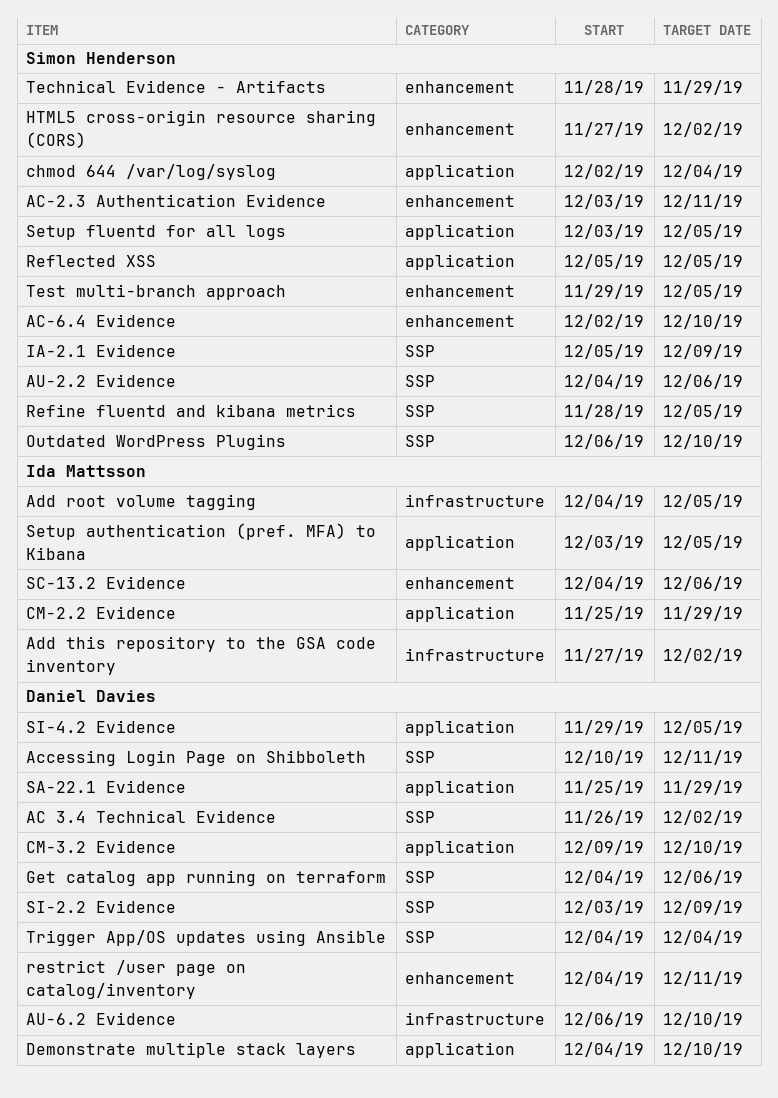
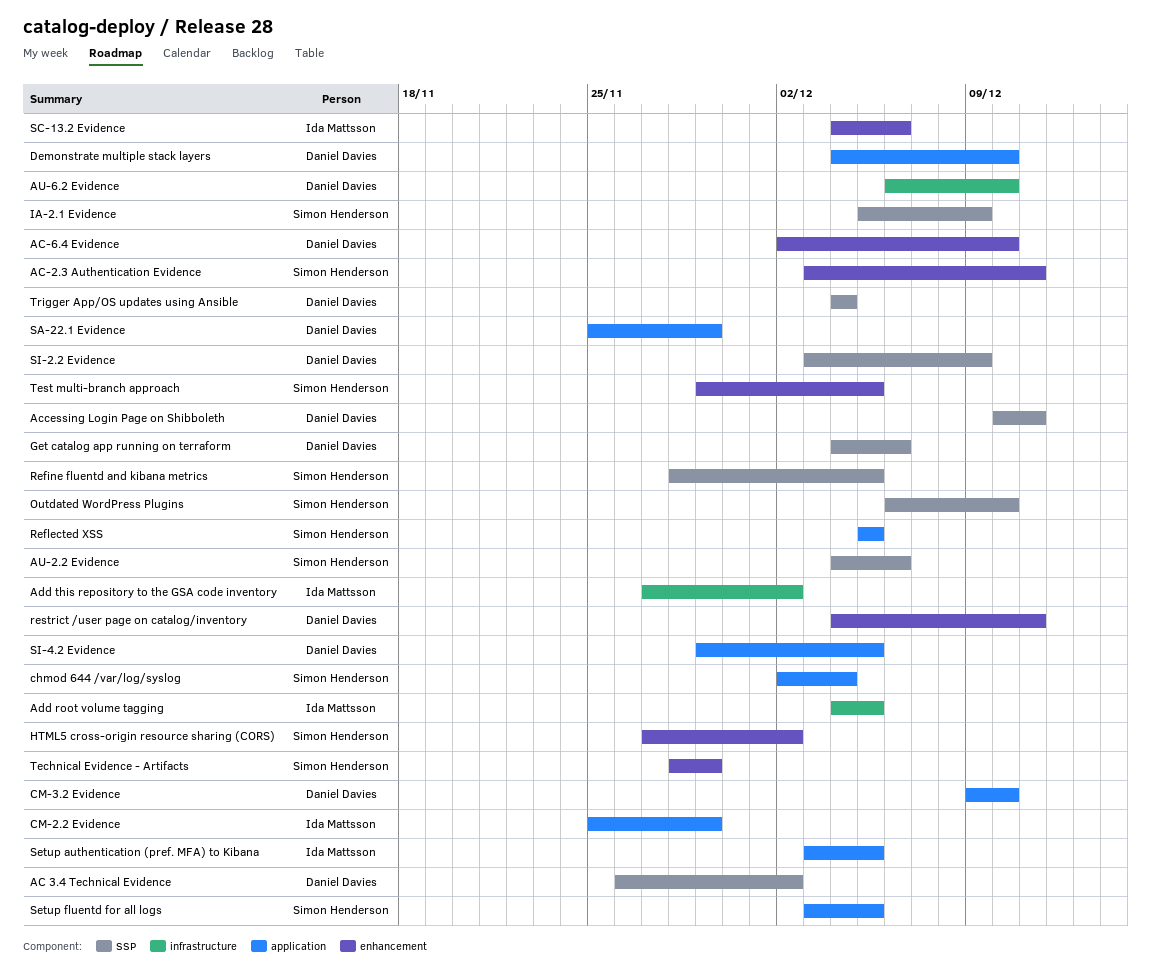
AC-6.4 Evidence, owner: Simon Henderson -> Daniel Davies

